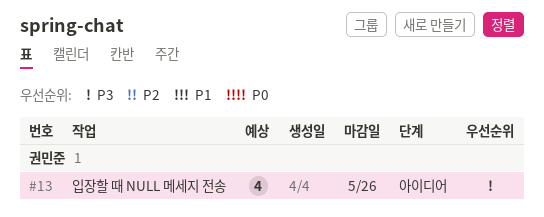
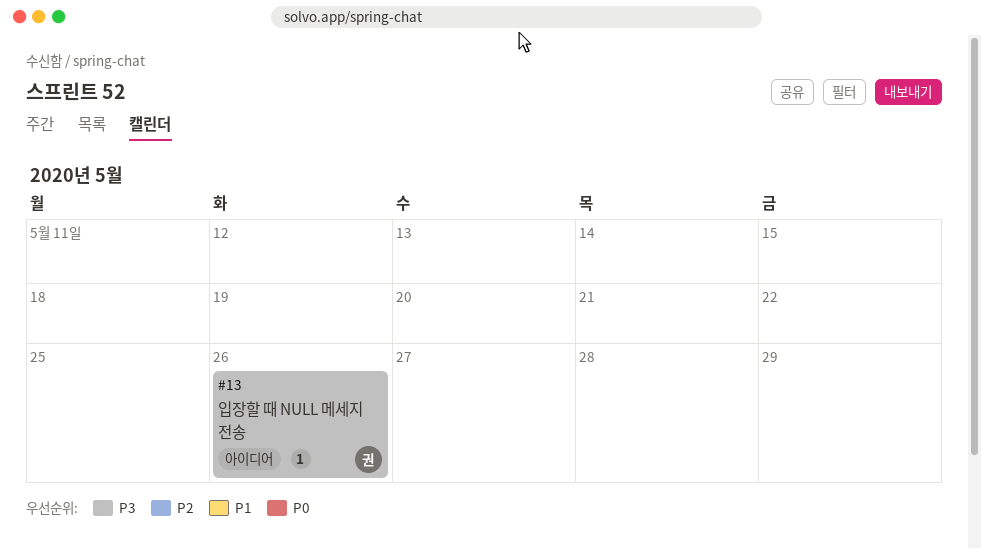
#13, estimate: 4 -> 1

